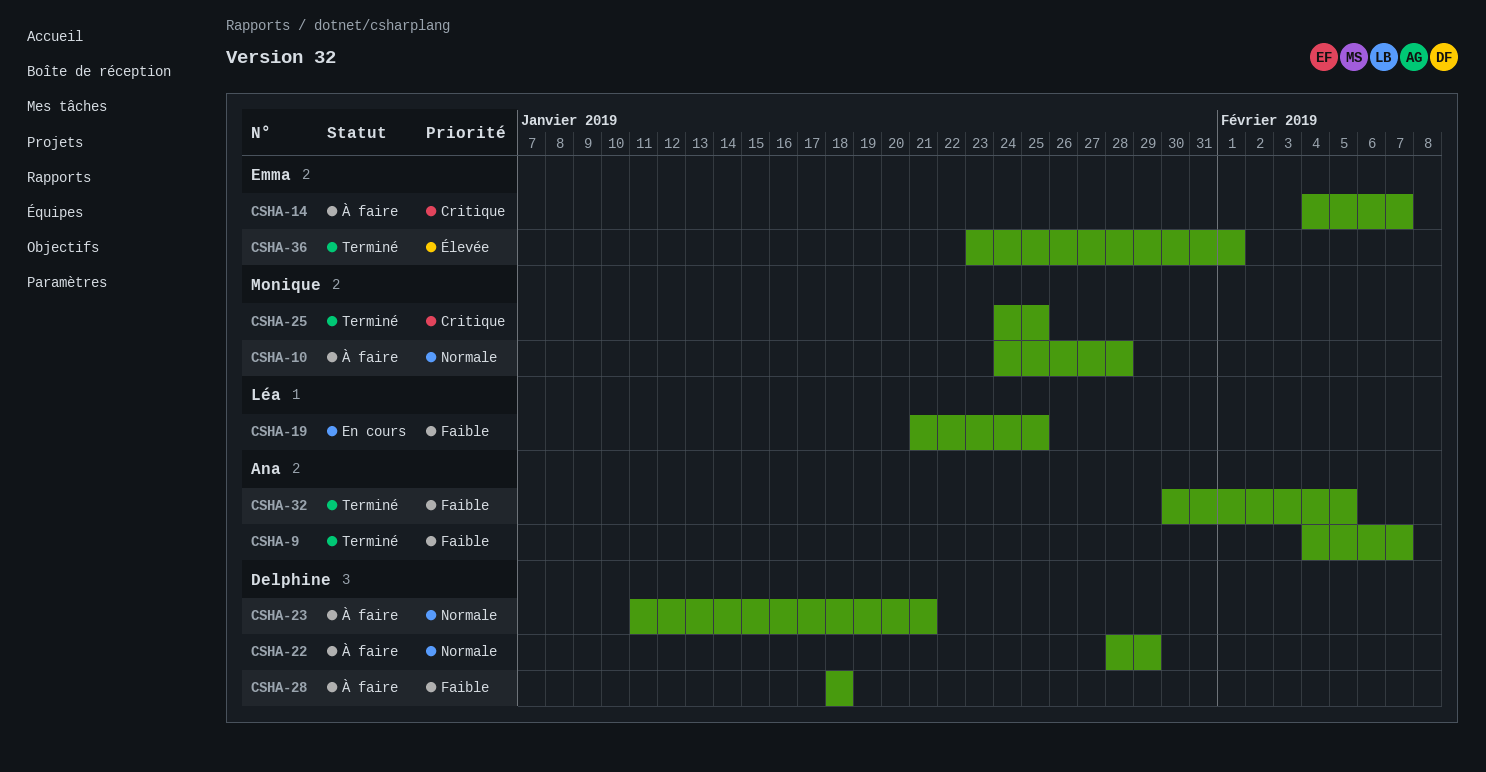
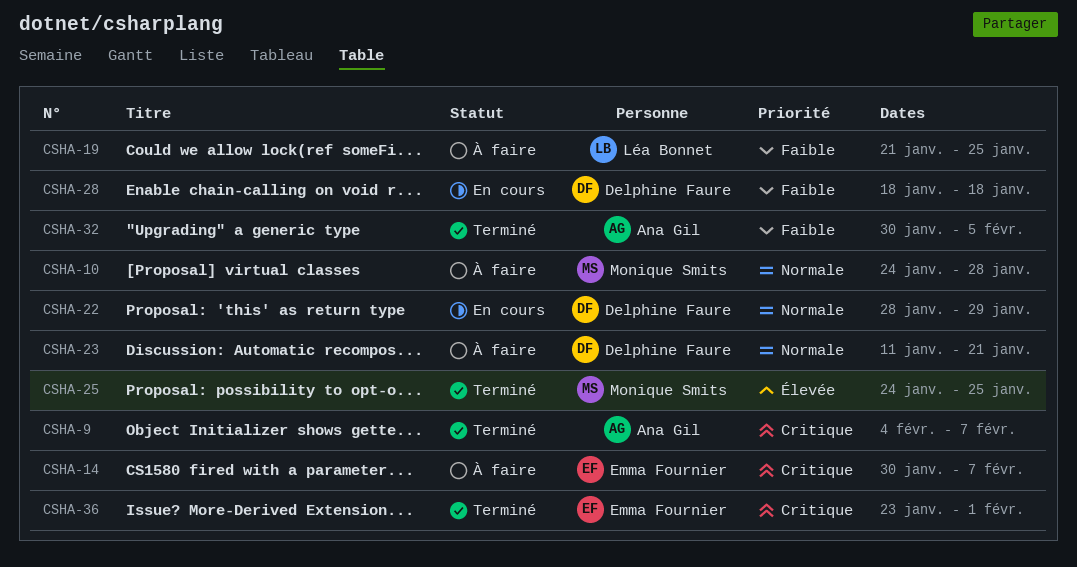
CSHA-9, priority: Faible -> Critique
CSHA-14, start: Feb 4 -> Jan 30
CSHA-19, status: En cours -> À faire
CSHA-22, status: À faire -> En cours
CSHA-25, priority: Critique -> Élevée
CSHA-28, status: À faire -> En cours
CSHA-36, priority: Élevée -> Critique

